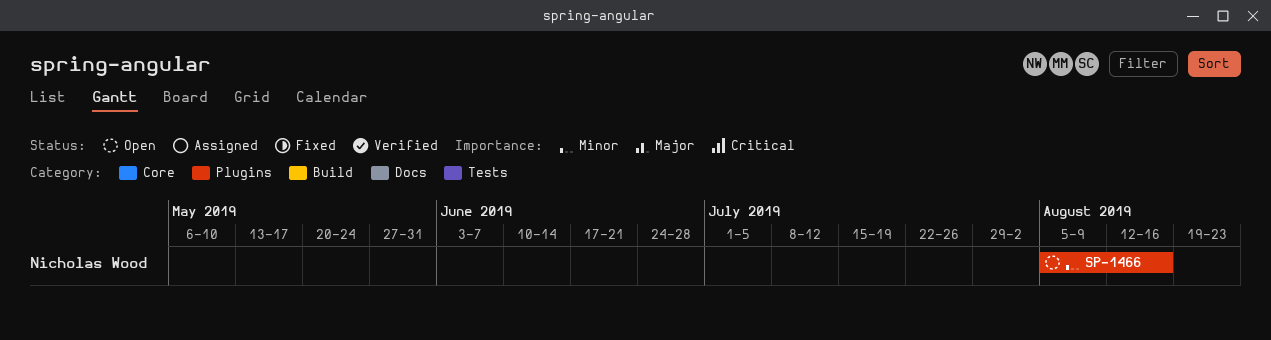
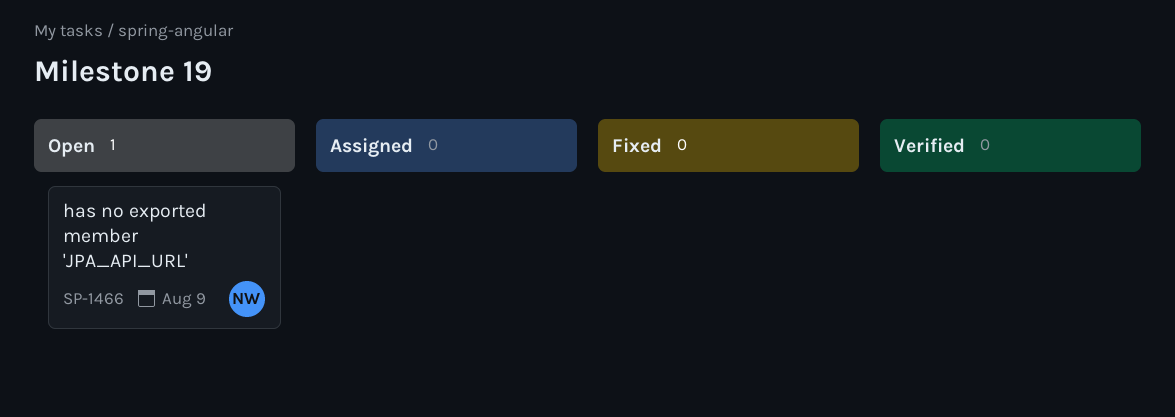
SP-1466, due: Aug 16 -> Aug 9

